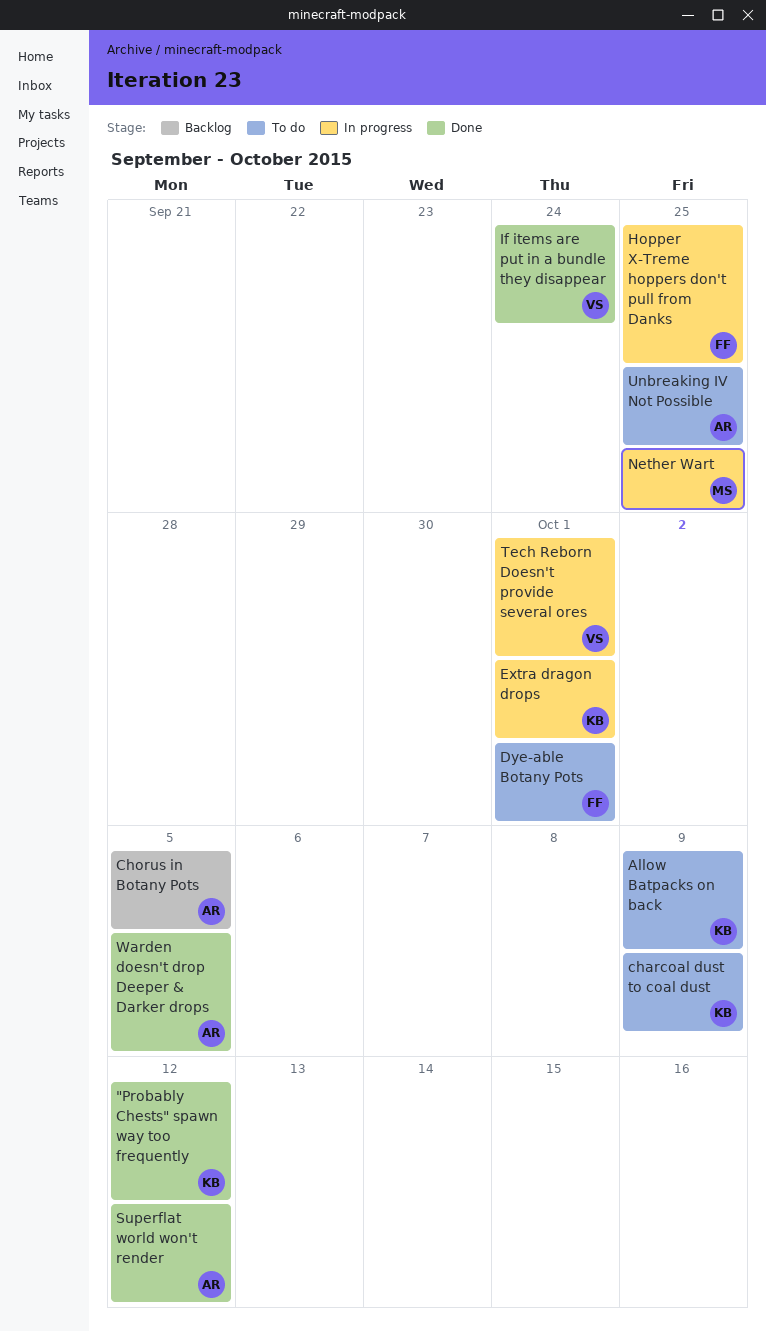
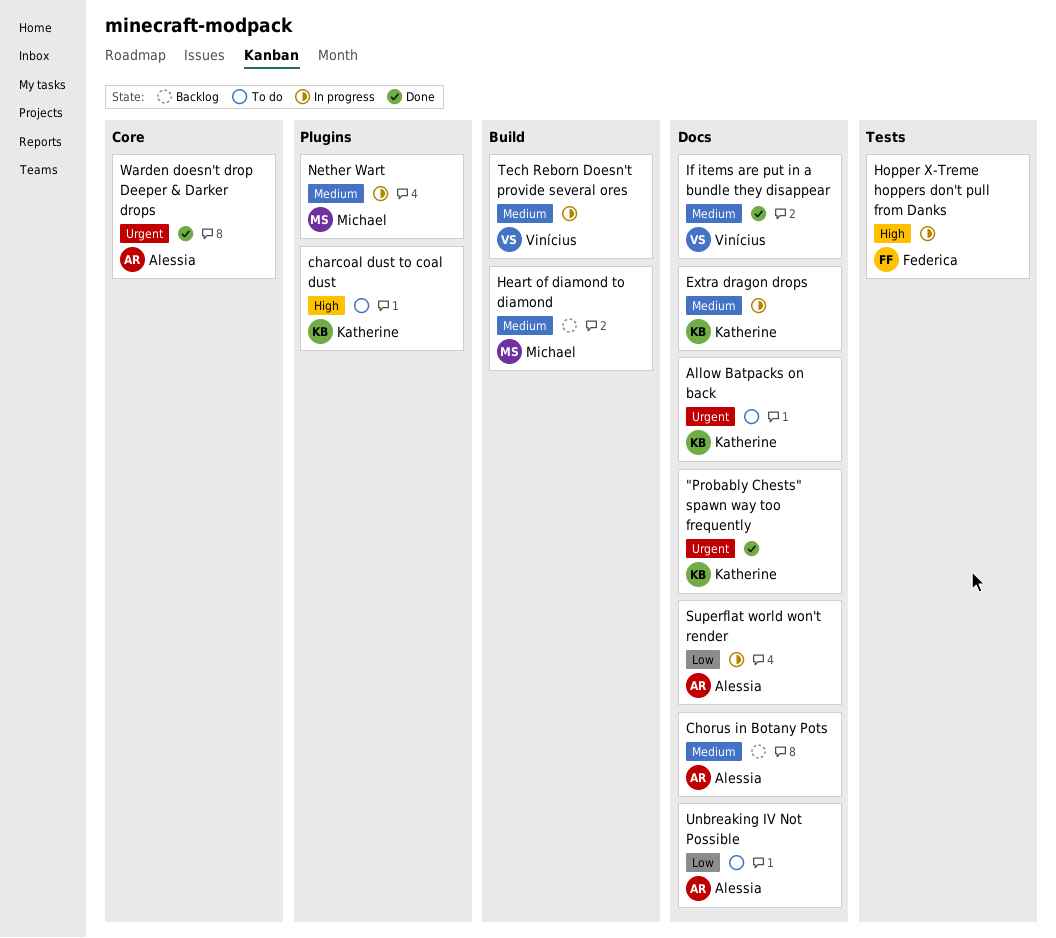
Dye-able Botany Pots: present -> none
Heart of diamond to diamond: none -> present
Superflat world won't render, status: Done -> In progress

